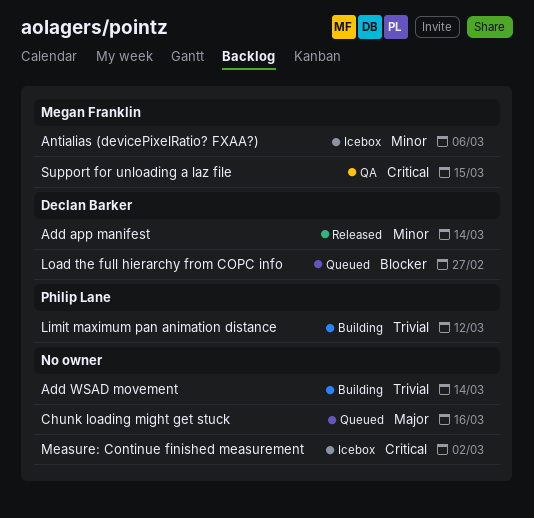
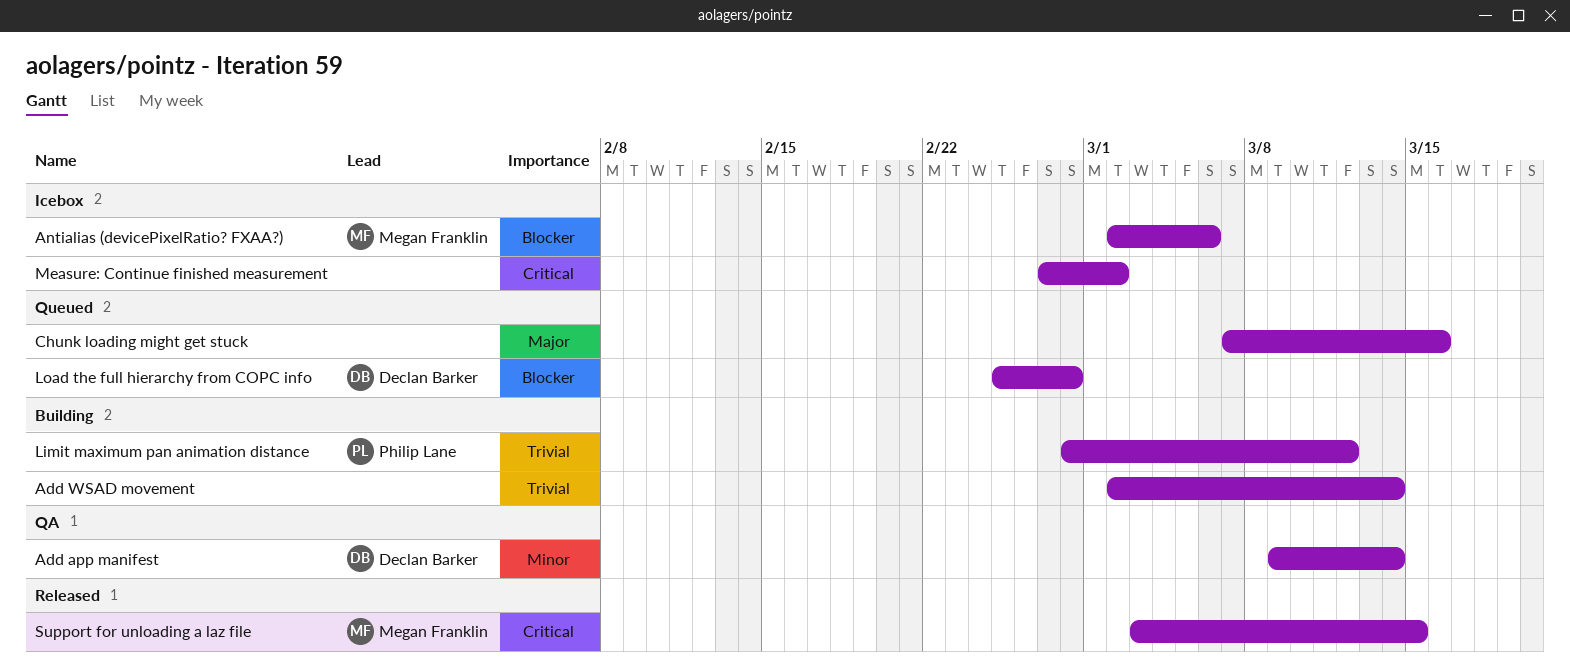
Add app manifest, status: Released -> QA
Antialias (devicePixelRatio? FXAA?), priority: Minor -> Blocker
Load the full hierarchy from COPC info, due: Feb 27 -> Feb 28
Support for unloading a laz file, status: QA -> Released

